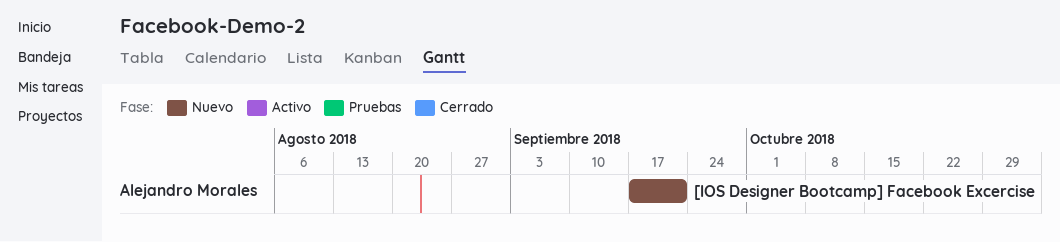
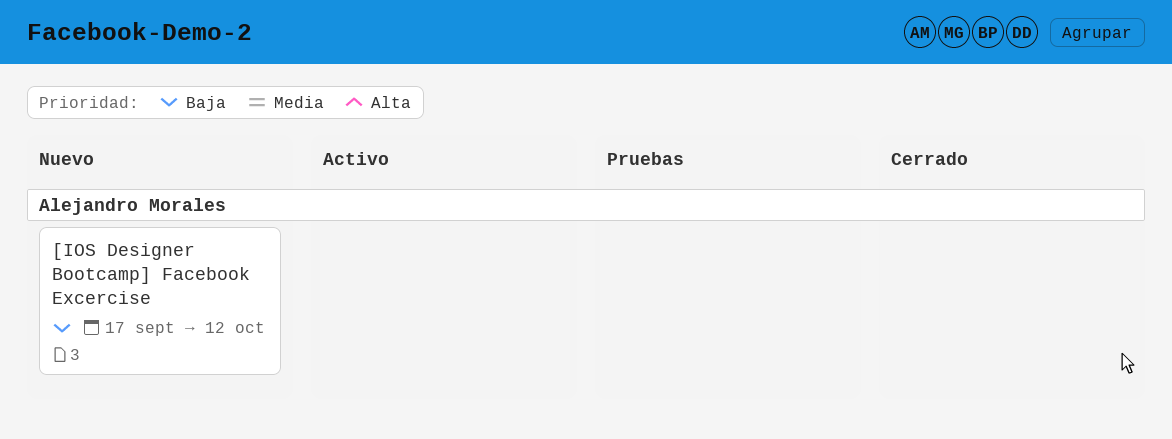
[IOS Designer Bootcamp] Facebook Excercise, due: Sep 21 -> Oct 12

